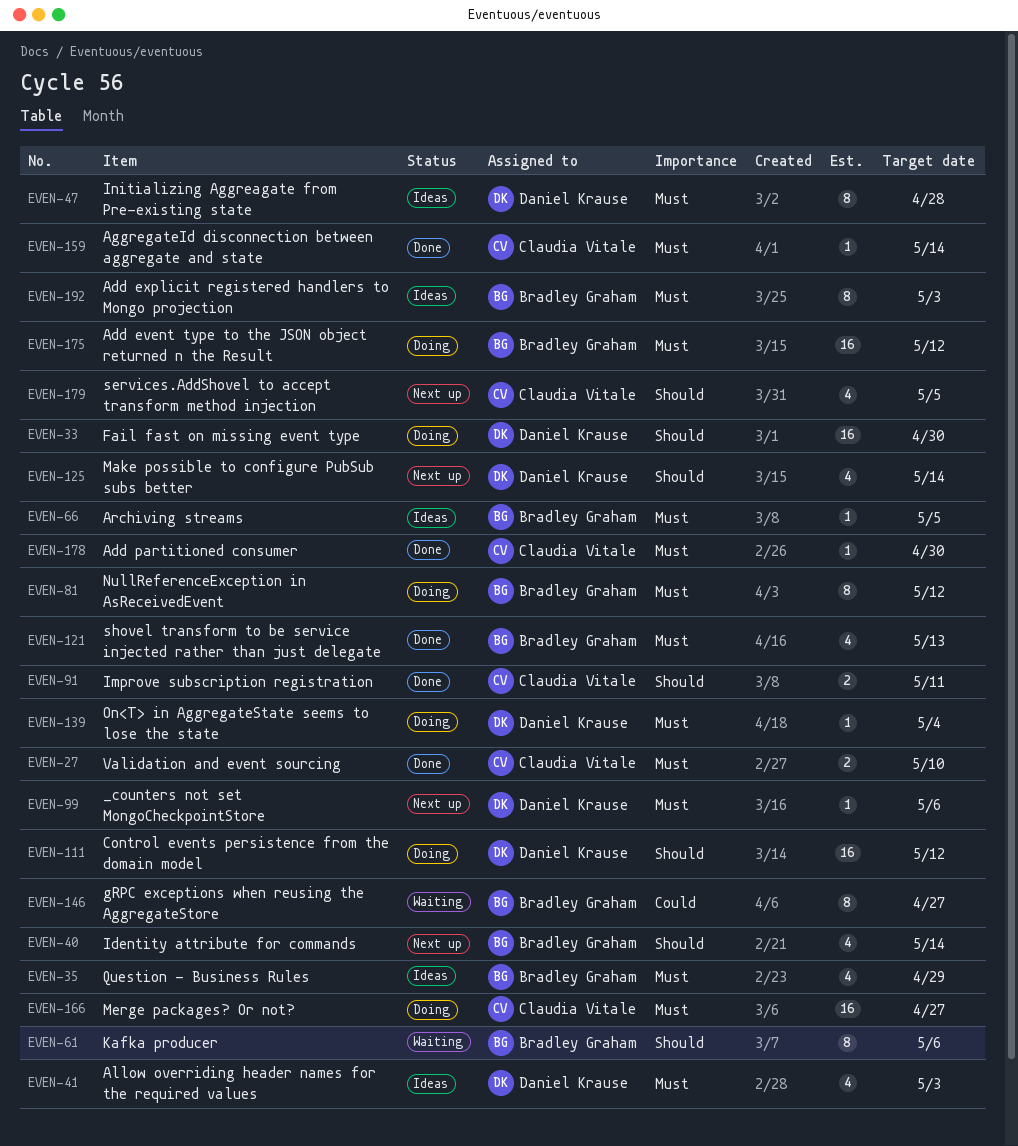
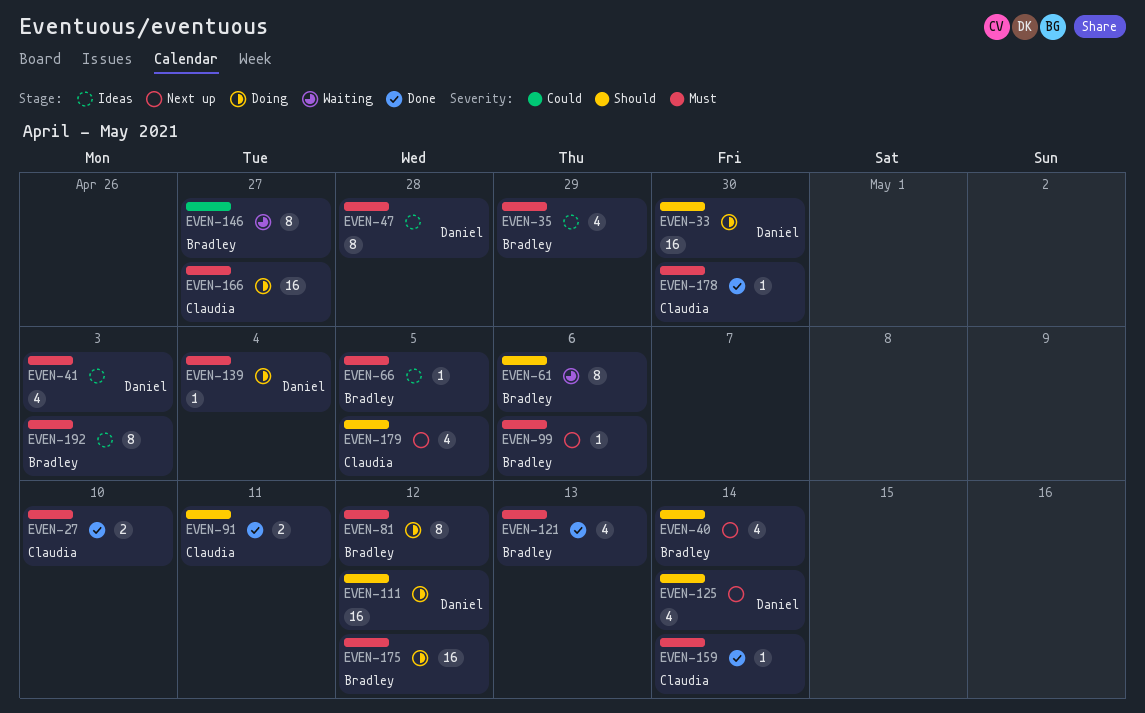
EVEN-99, owner: Daniel Krause -> Bradley Graham

